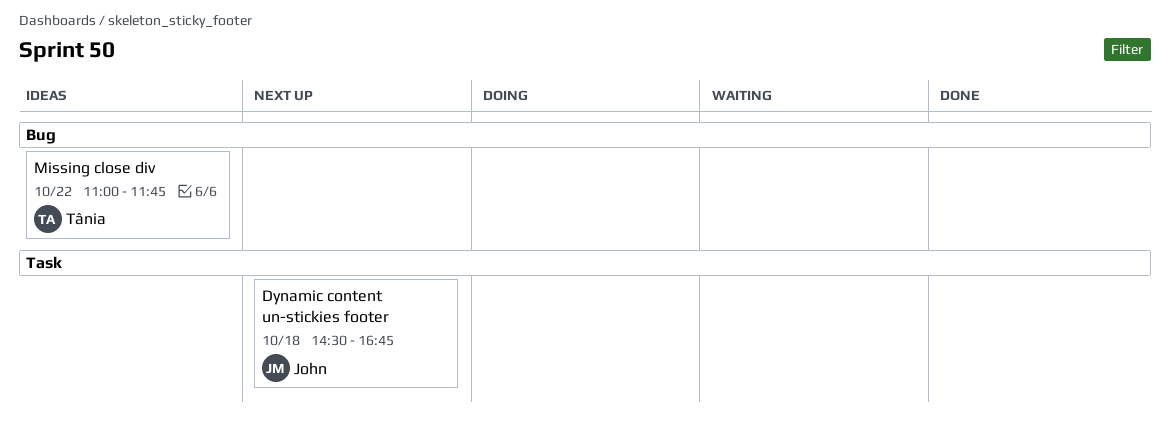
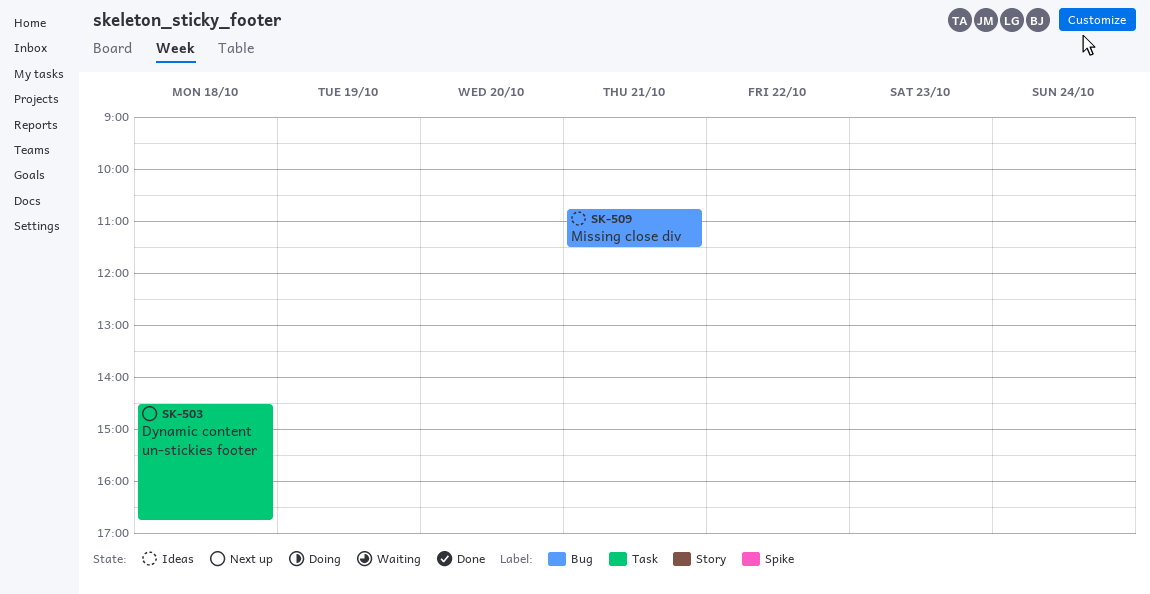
Missing close div, day: Oct 22 -> Oct 21
Missing close div, begins: 11:00 -> 10:45
Missing close div, ends: 11:45 -> 11:30

